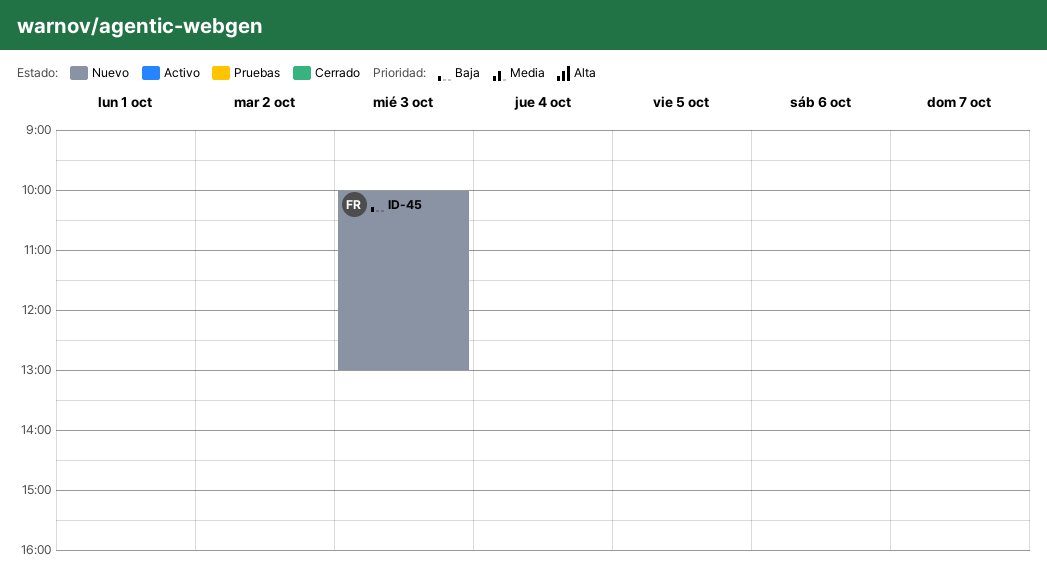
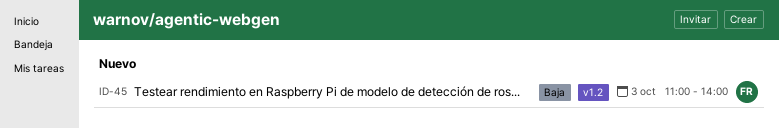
ID-45, begins: 10:00 -> 11:00
ID-45, ends: 13:00 -> 14:00

